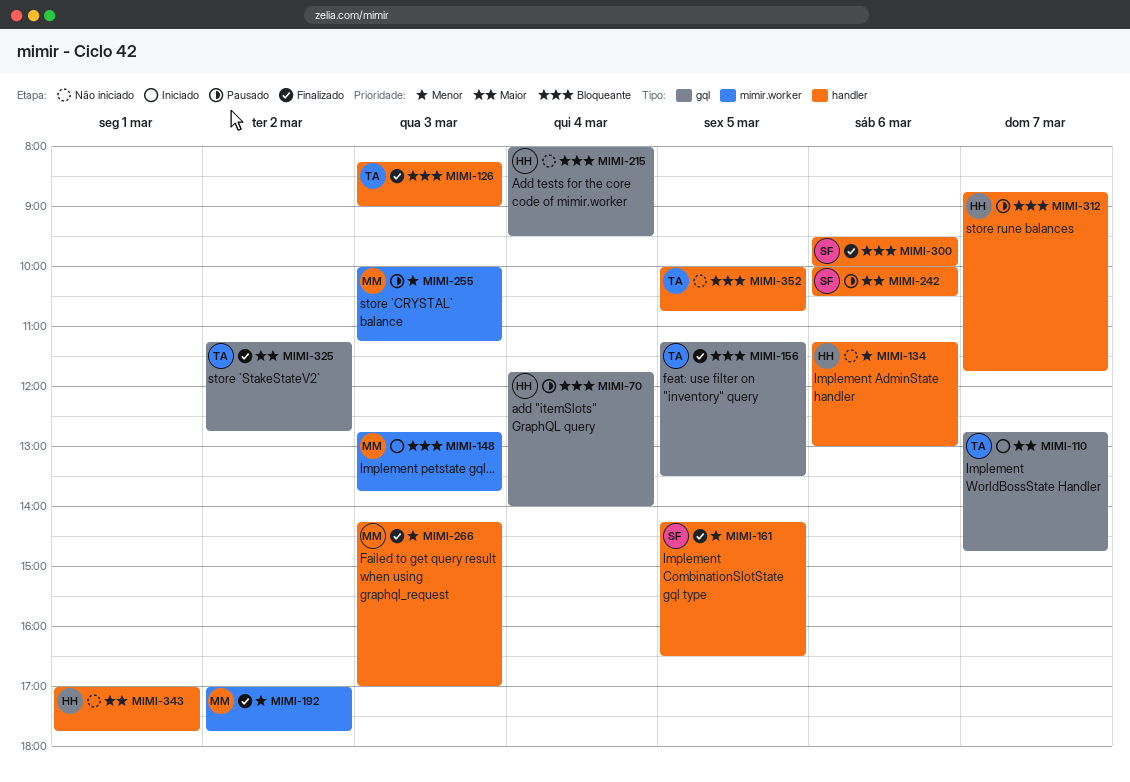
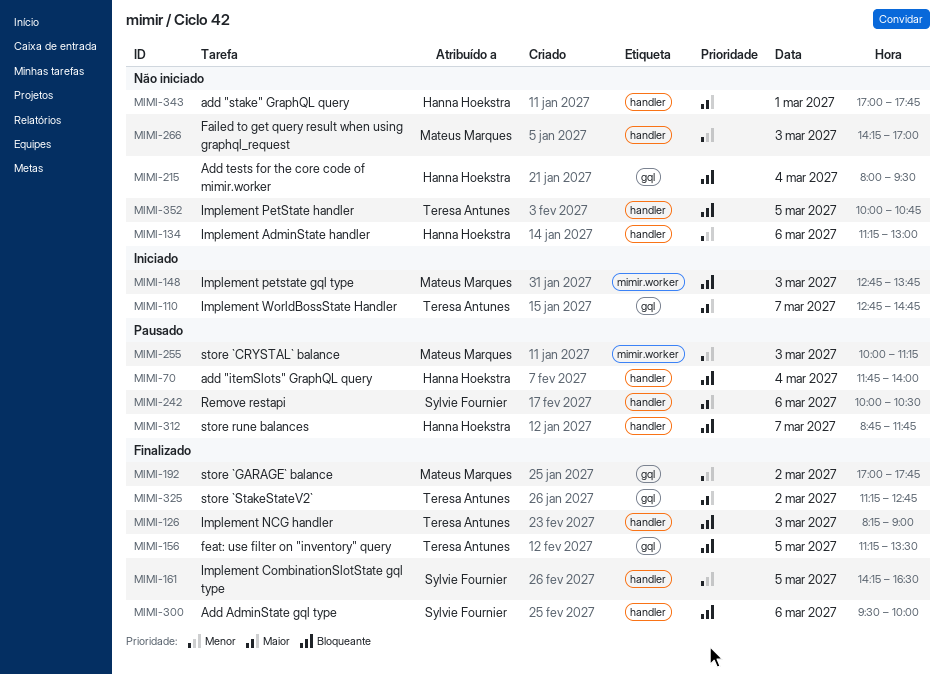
MIMI-70, label: gql -> handler
MIMI-192, label: mimir.worker -> gql
MIMI-266, status: Finalizado -> Não iniciado

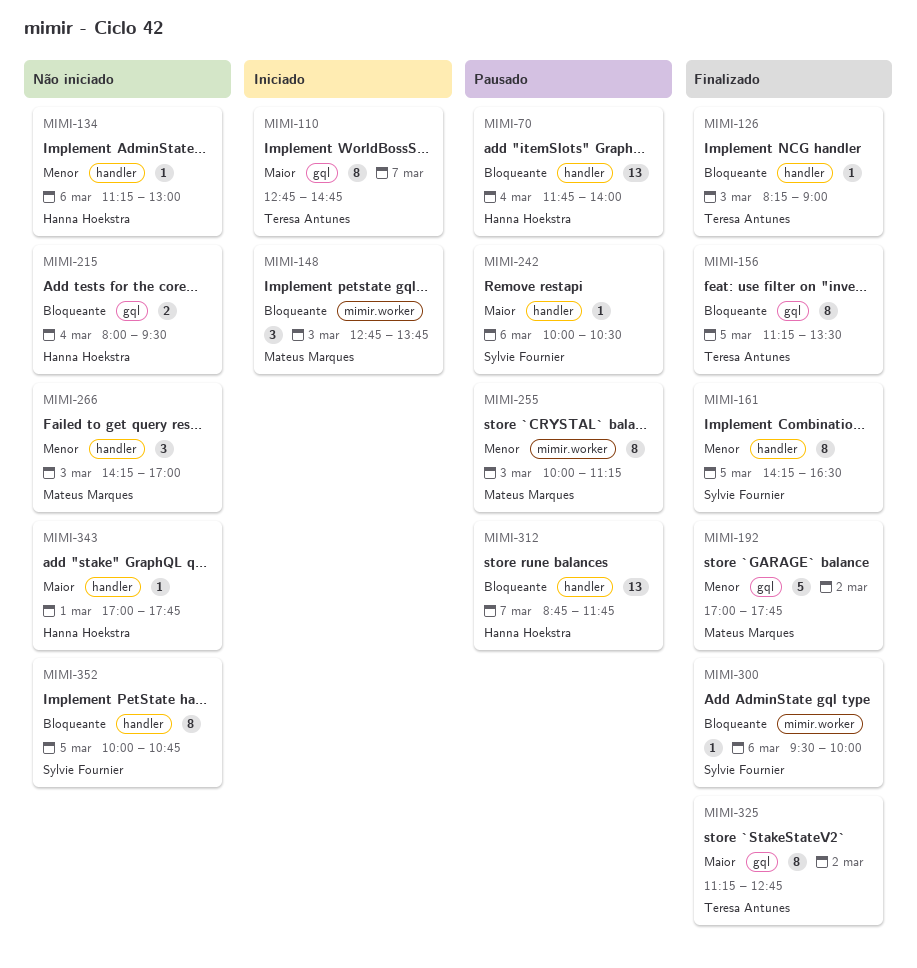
MIMI-300, label: handler -> mimir.worker
MIMI-352, owner: Teresa Antunes -> Sylvie Fournier

